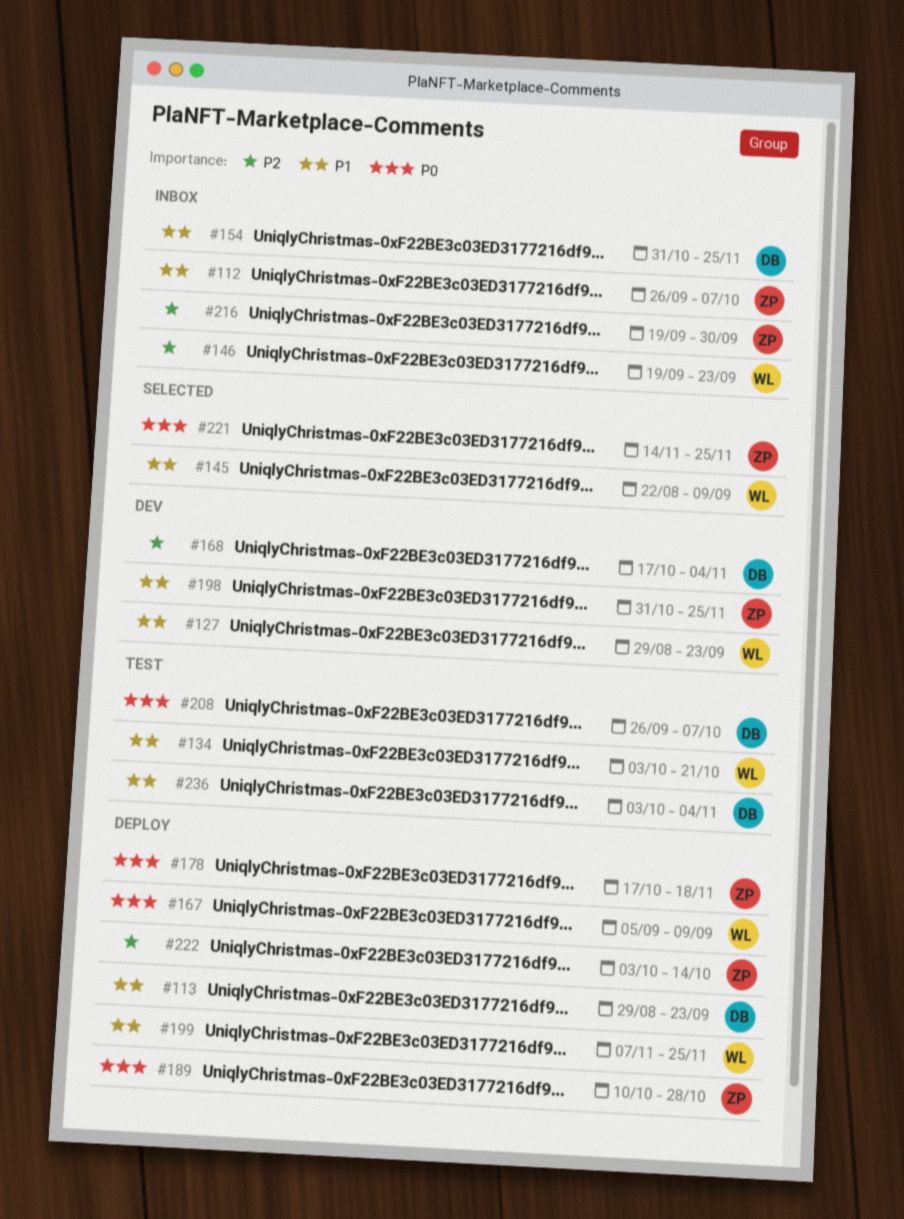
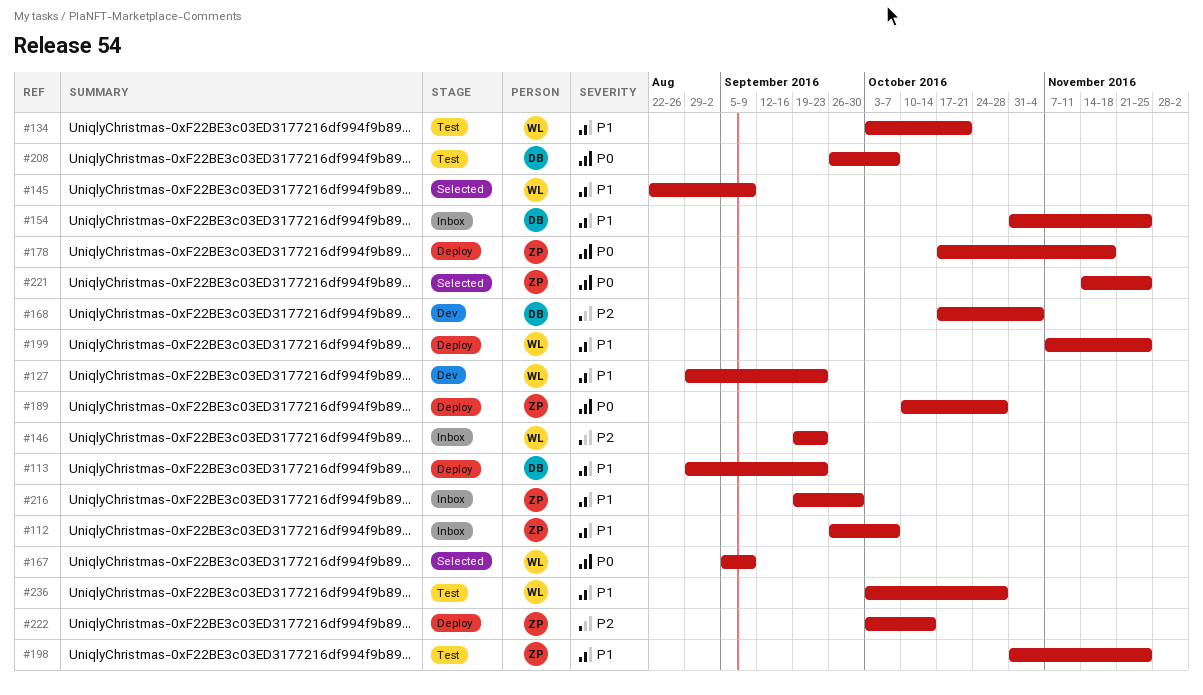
#167, status: Deploy -> Selected
#198, status: Dev -> Test
#216, priority: P2 -> P1
#236, owner: DB -> WL
#236, due: Nov 4 -> Oct 28

